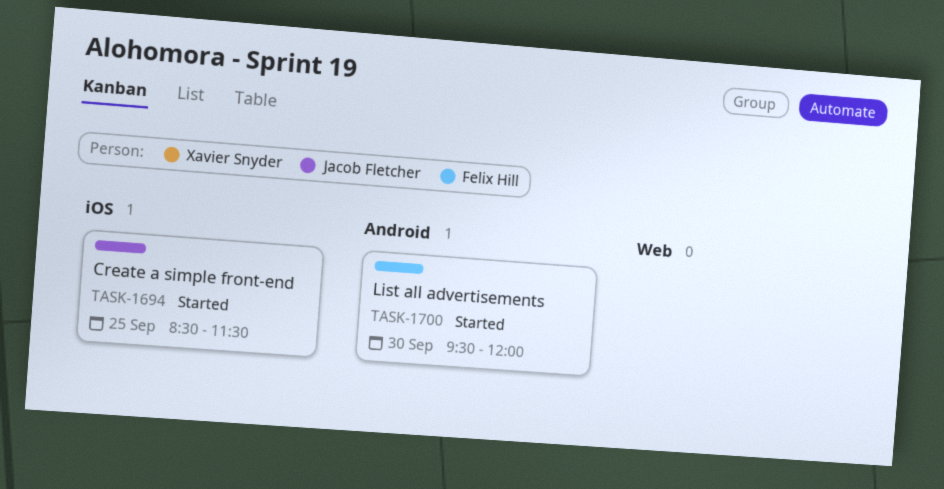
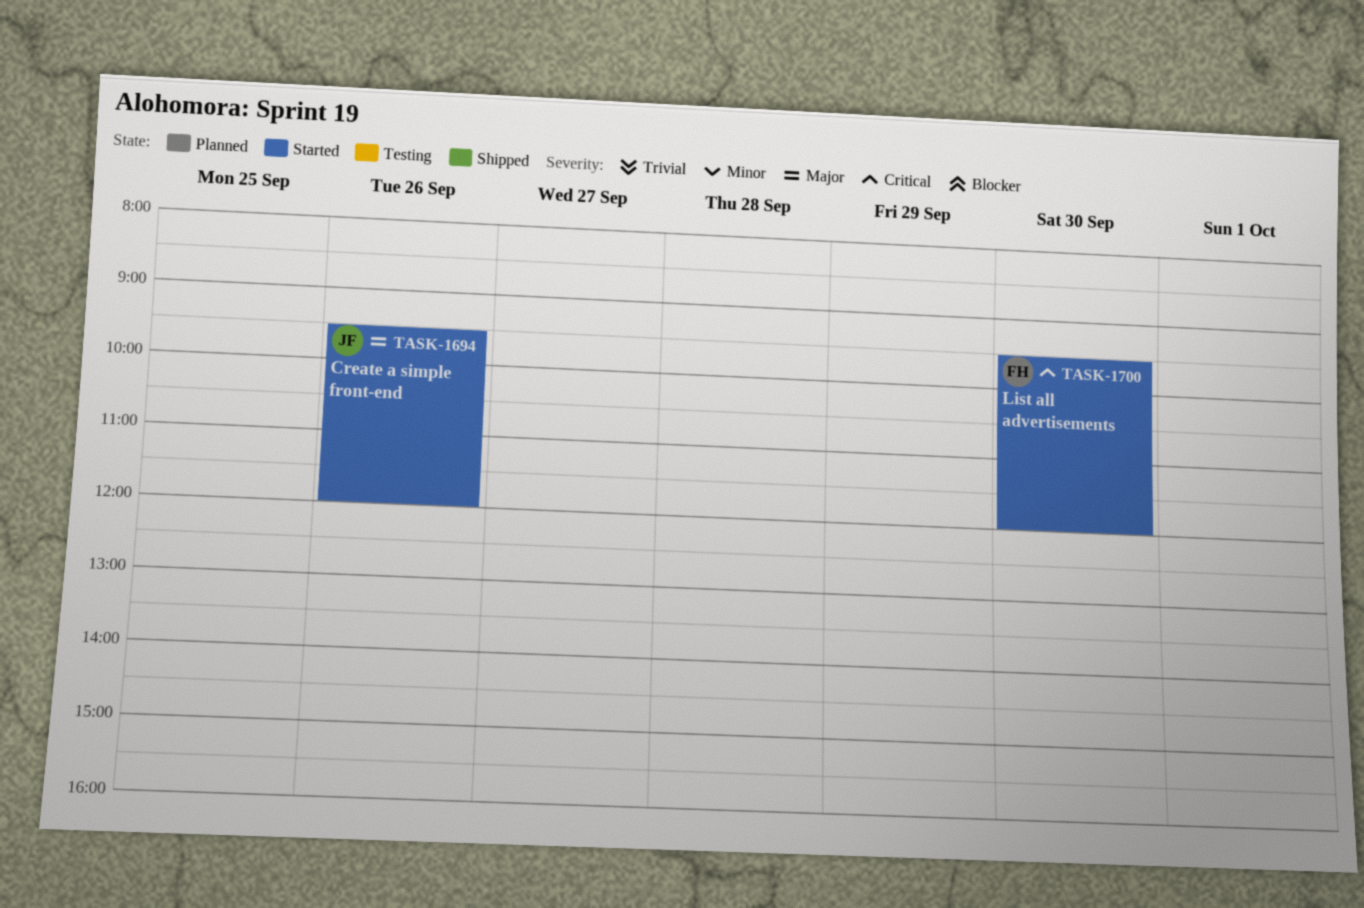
TASK-1694, day: Sep 25 -> Sep 26
TASK-1694, begins: 08:30 -> 09:30
TASK-1694, ends: 11:30 -> 12:00

